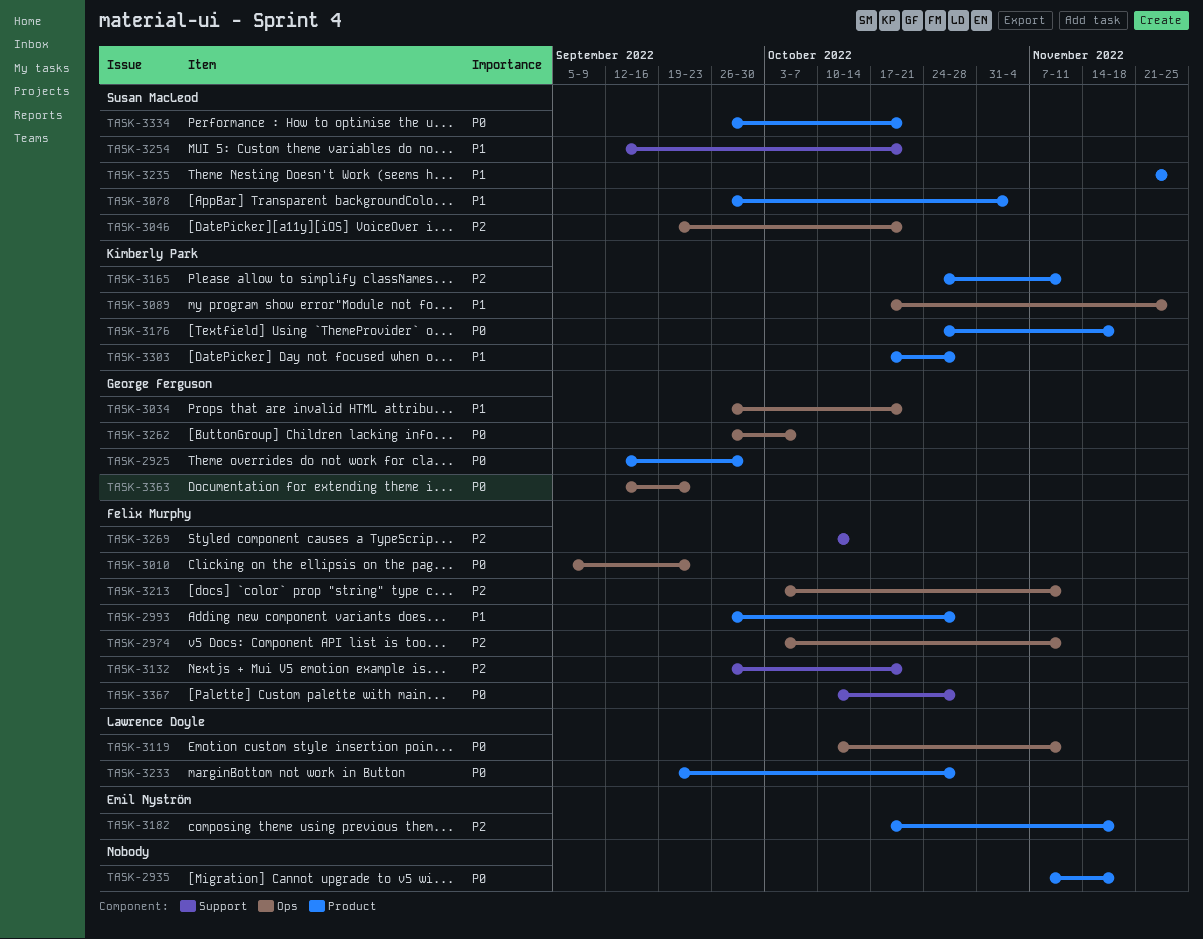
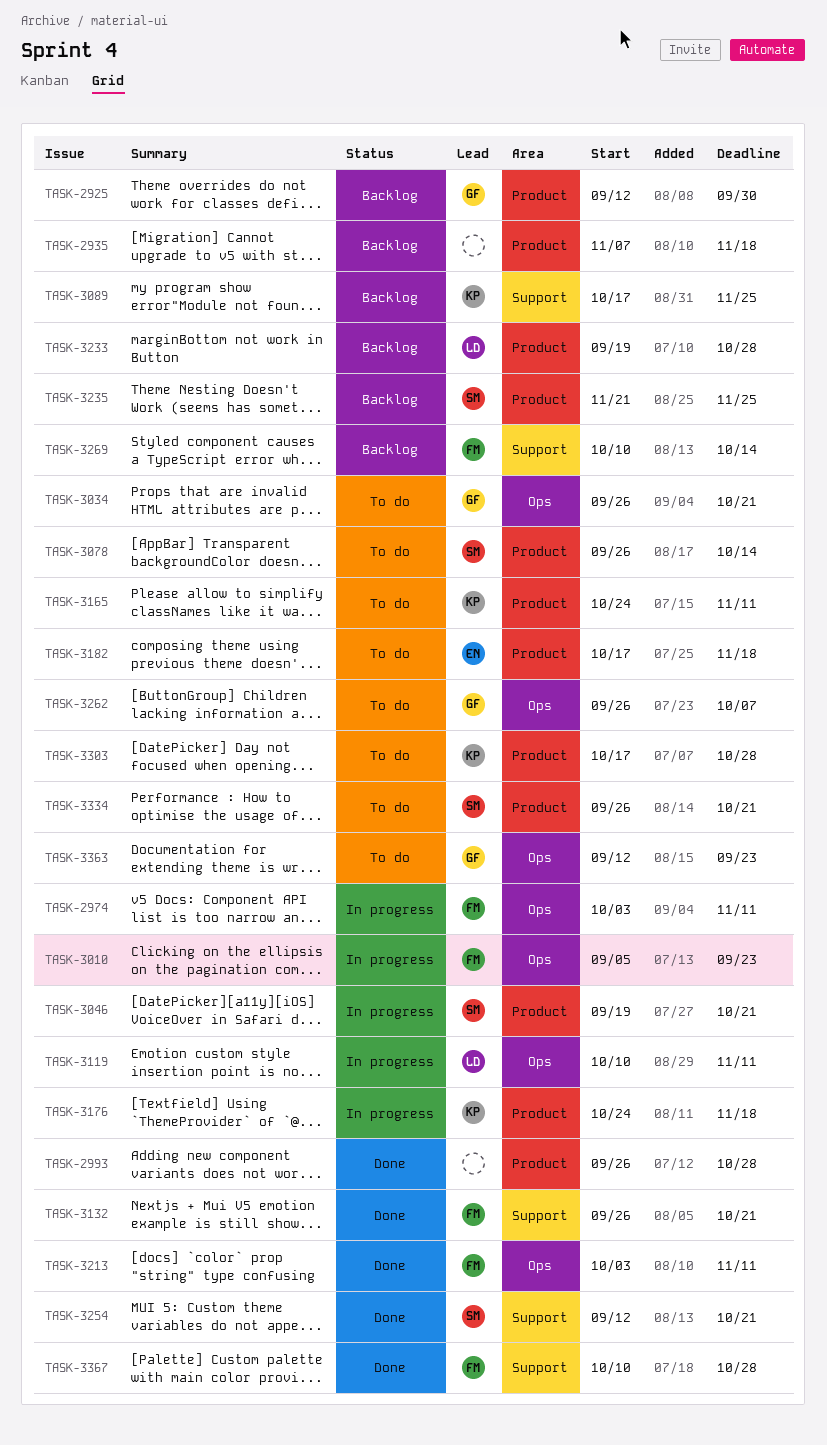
TASK-2993, owner: Felix Murphy -> none
TASK-3046, label: Ops -> Product
TASK-3078, due: Nov 4 -> Oct 14
TASK-3089, label: Ops -> Support

